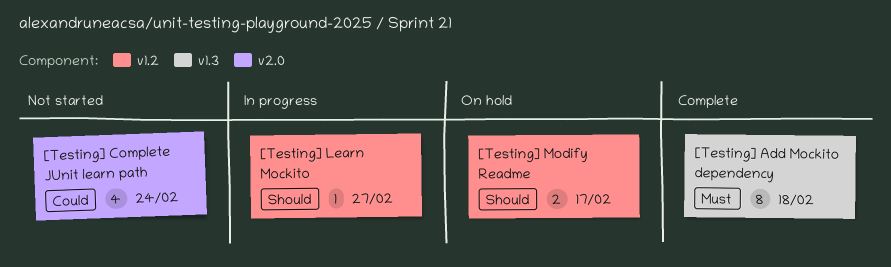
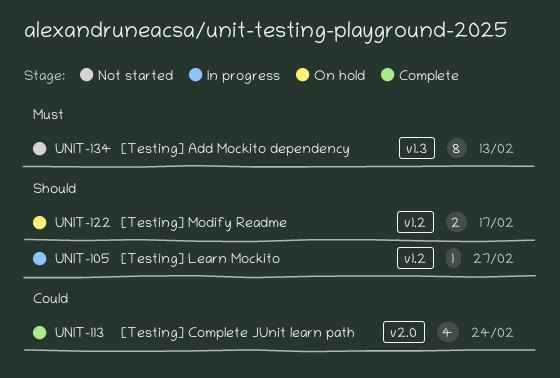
[Testing] Add Mockito dependency, status: Complete -> Not started
[Testing] Add Mockito dependency, due: Feb 18 -> Feb 13
[Testing] Complete JUnit learn path, status: Not started -> Complete

